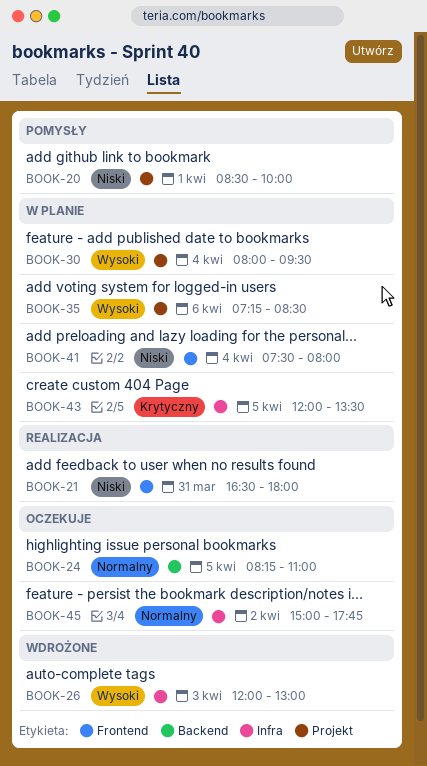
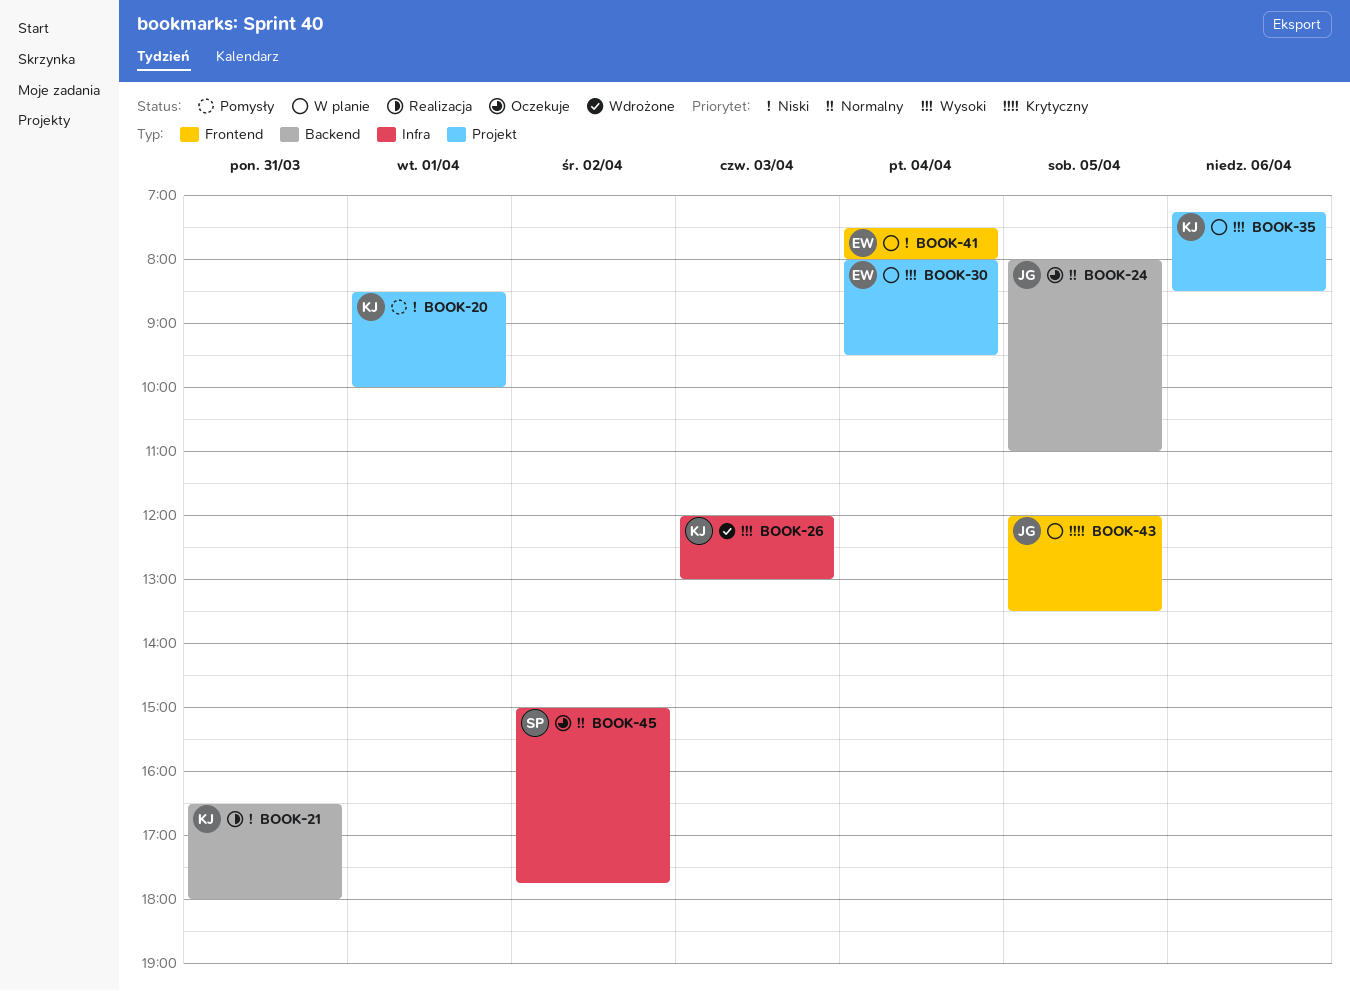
BOOK-21, label: Frontend -> Backend
BOOK-24, begins: 08:15 -> 08:00
BOOK-43, label: Infra -> Frontend

